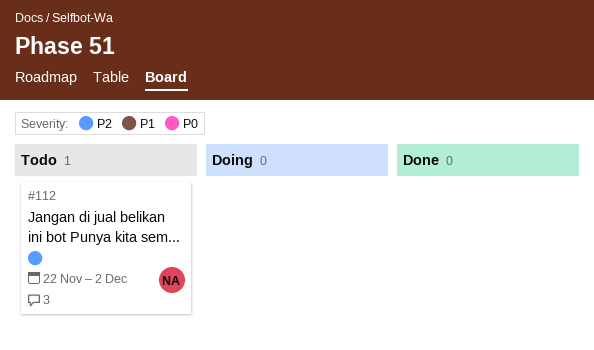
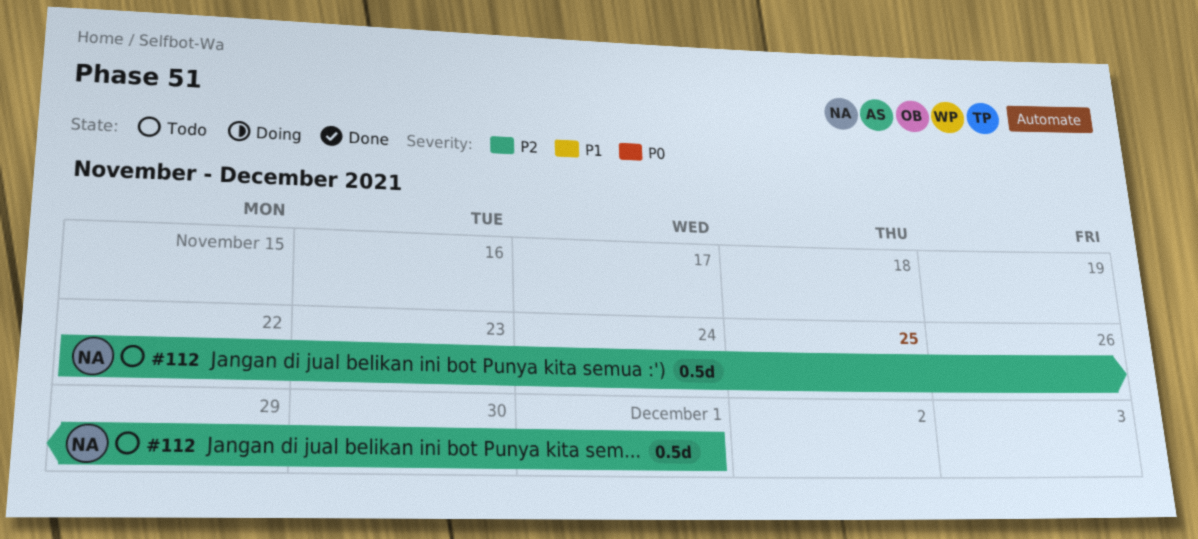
#112, due: Dec 2 -> Dec 1

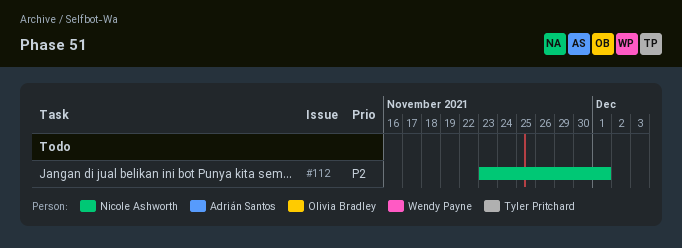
#112, start: Nov 22 -> Nov 23

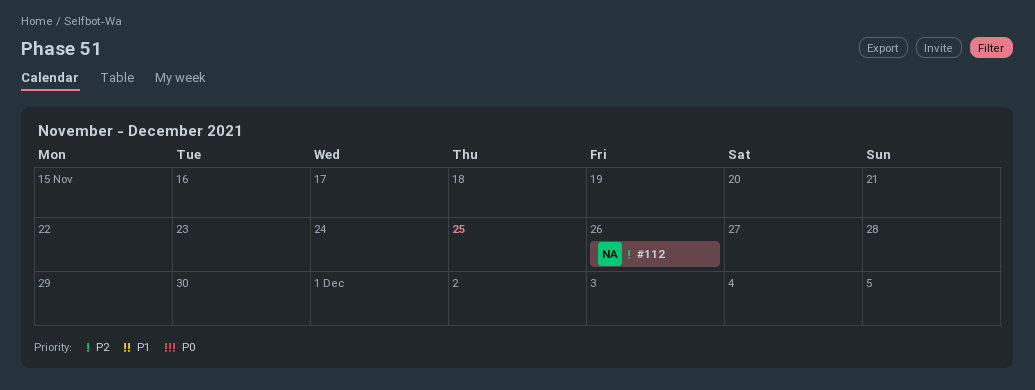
#112, start: Nov 23 -> Nov 26
#112, due: Dec 1 -> Nov 26

